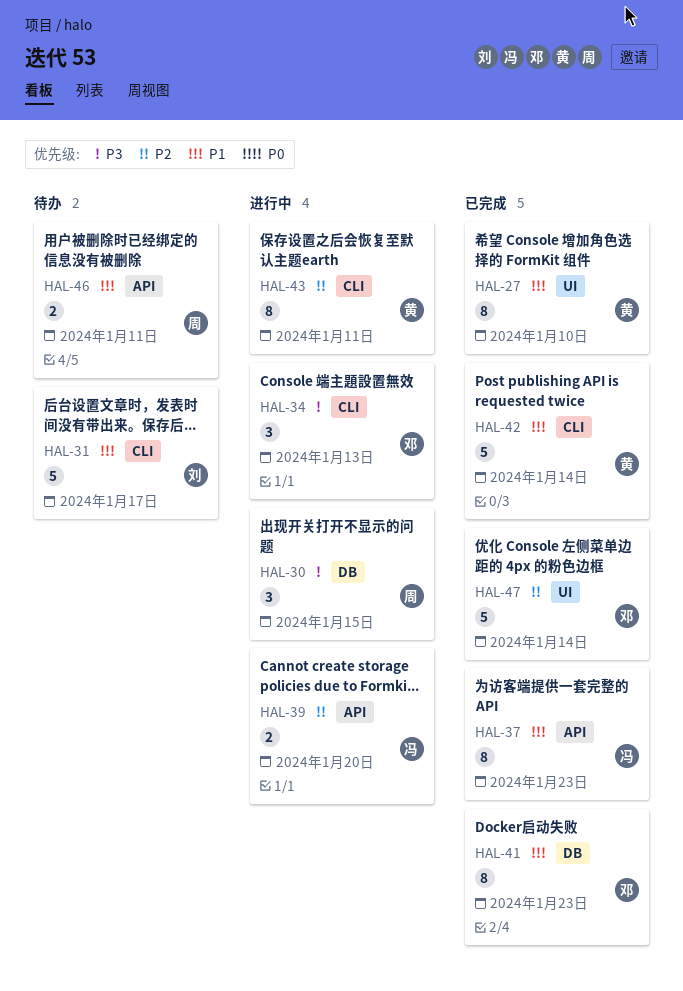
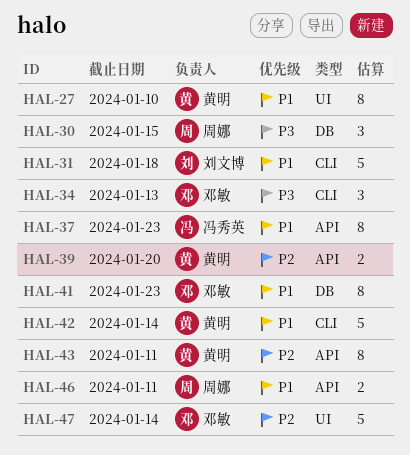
HAL-31, due: Jan 17 -> Jan 18
HAL-39, owner: 冯秀英 -> 黄明
HAL-43, label: CLI -> API

